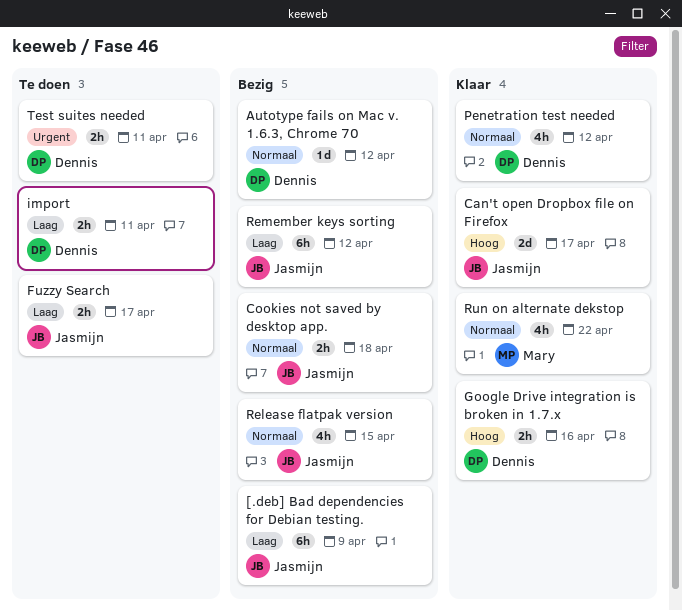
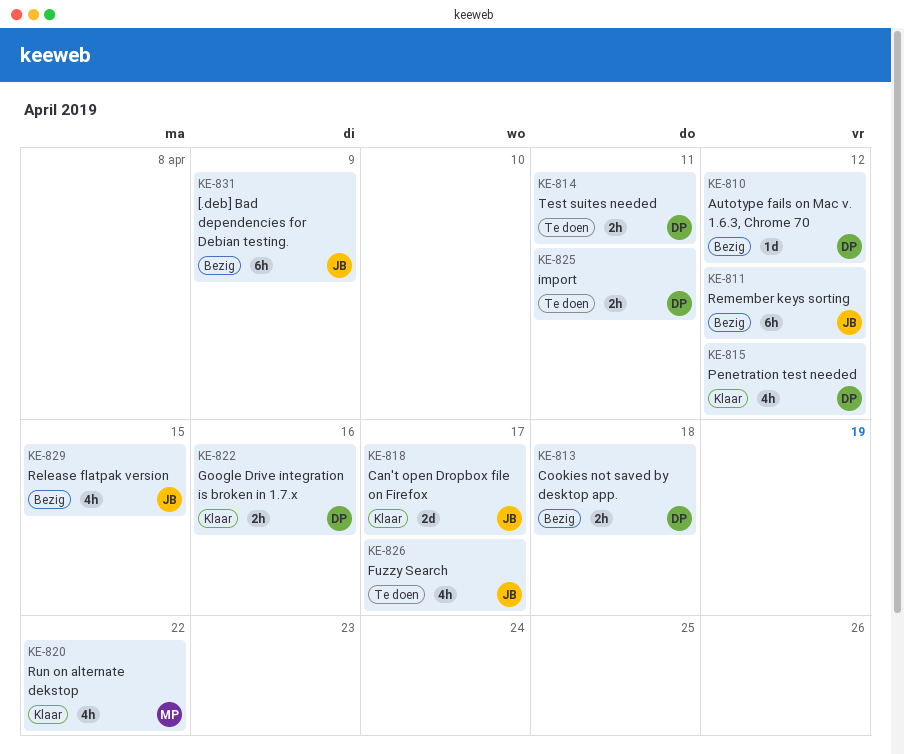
Cookies not saved by desktop app., owner: Jasmijn -> Dennis
Fuzzy Search, estimate: 2h -> 4h

